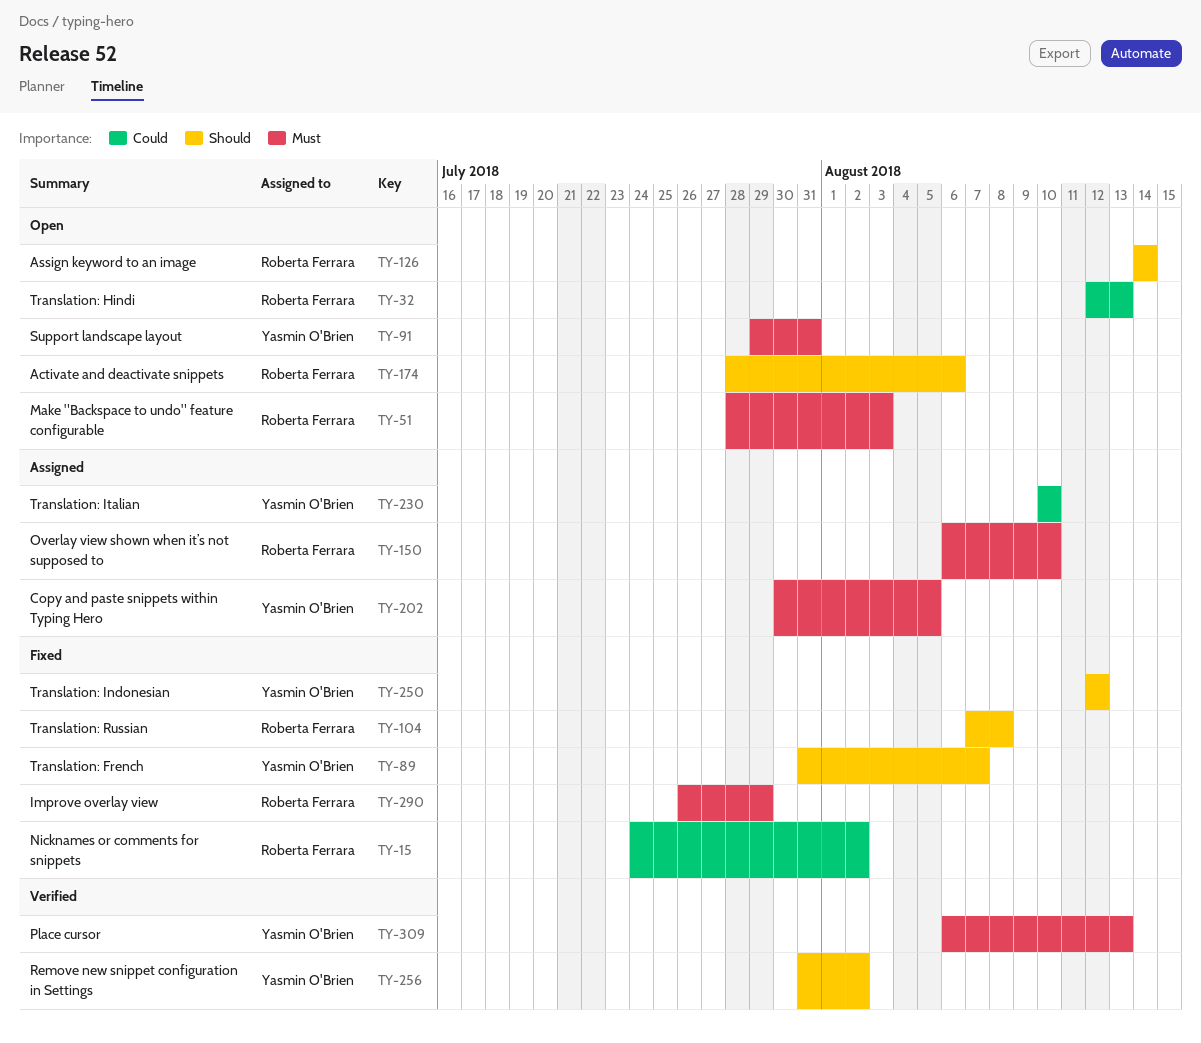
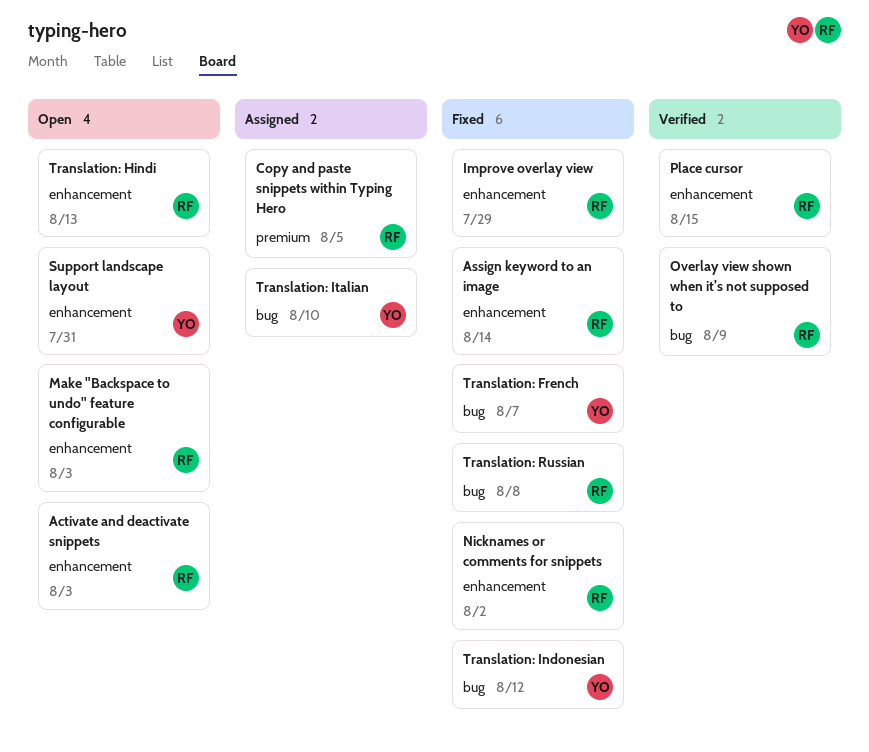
Activate and deactivate snippets, due: Aug 6 -> Aug 3
Assign keyword to an image, status: Open -> Fixed
Copy and paste snippets within Typing Hero, owner: Yasmin O'Brien -> Roberta Ferrara
Overlay view shown when it’s not supposed to, status: Assigned -> Verified
Overlay view shown when it’s not supposed to, due: Aug 10 -> Aug 9
Place cursor, owner: Yasmin O'Brien -> Roberta Ferrara
Place cursor, due: Aug 13 -> Aug 15
Remove new snippet configuration in Settings: present -> none

